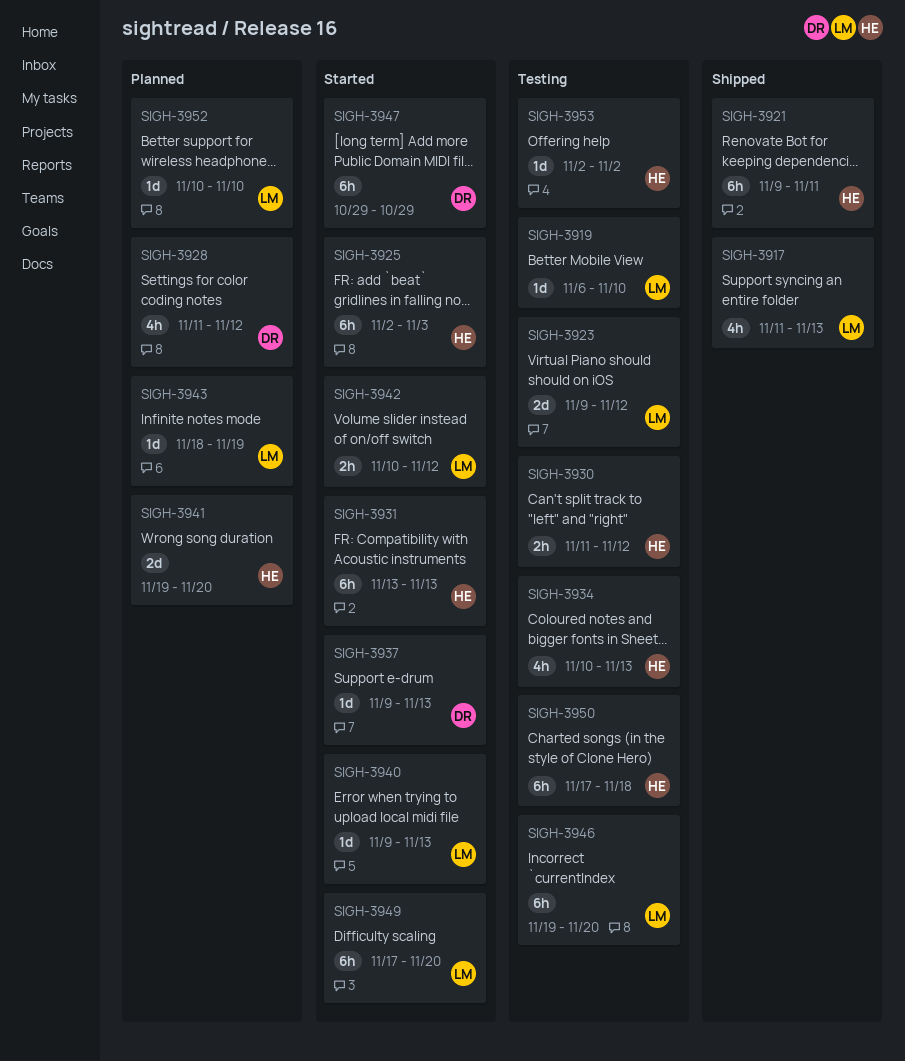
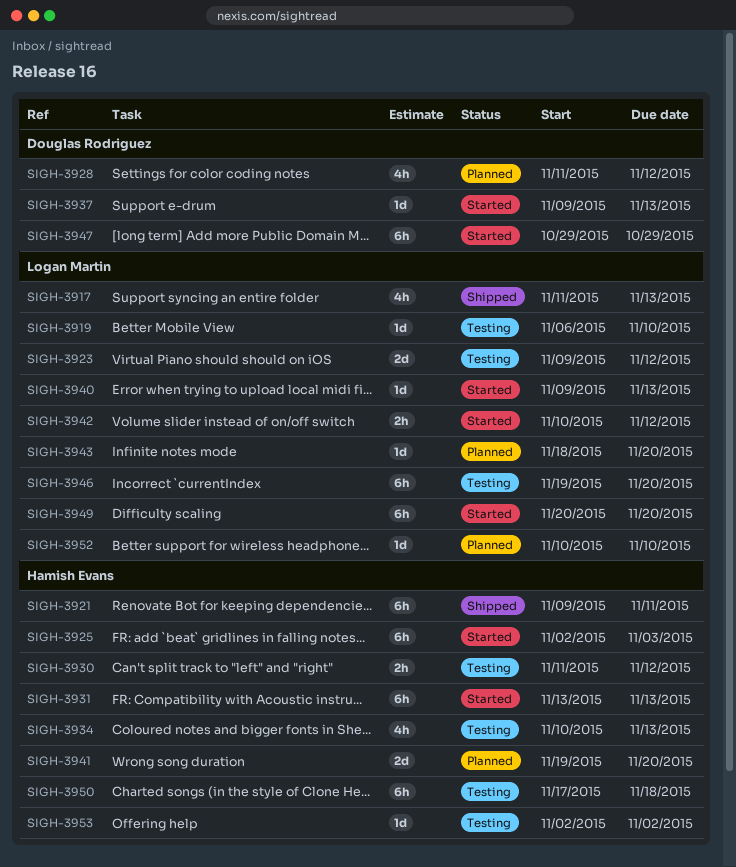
SIGH-3943, due: Nov 19 -> Nov 20
SIGH-3949, start: Nov 17 -> Nov 20

